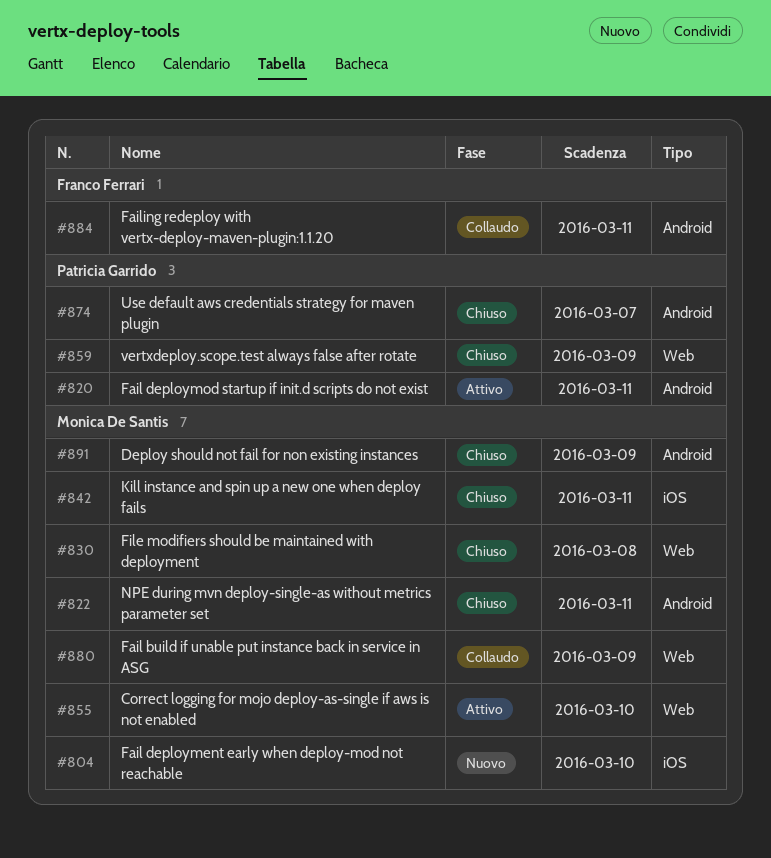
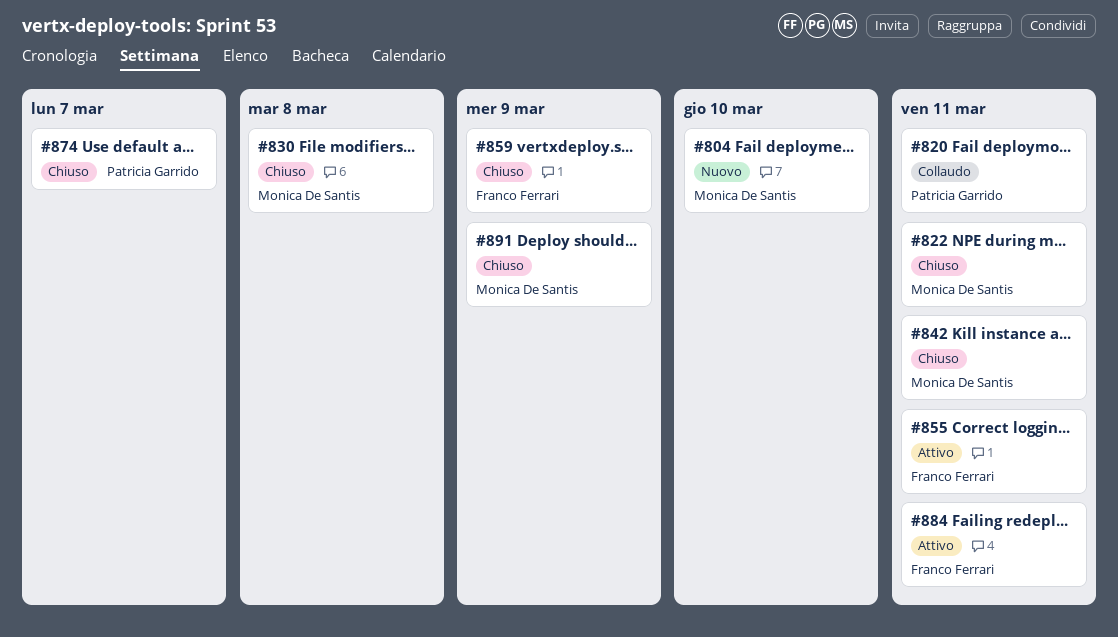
#820, status: Attivo -> Collaudo
#855, owner: Monica De Santis -> Franco Ferrari
#855, due: Mar 10 -> Mar 11
#859, owner: Patricia Garrido -> Franco Ferrari
#880: present -> none
#884, status: Collaudo -> Attivo

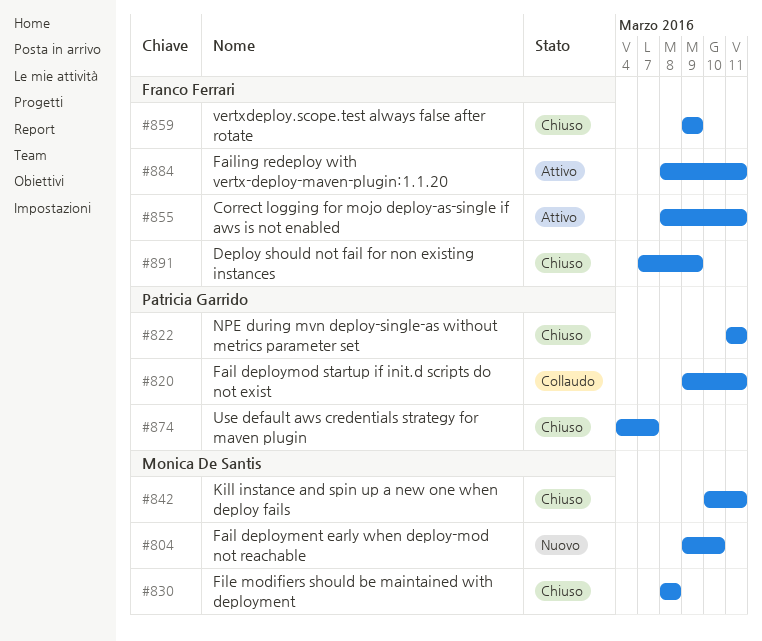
#822, owner: Monica De Santis -> Patricia Garrido
#891, owner: Monica De Santis -> Franco Ferrari

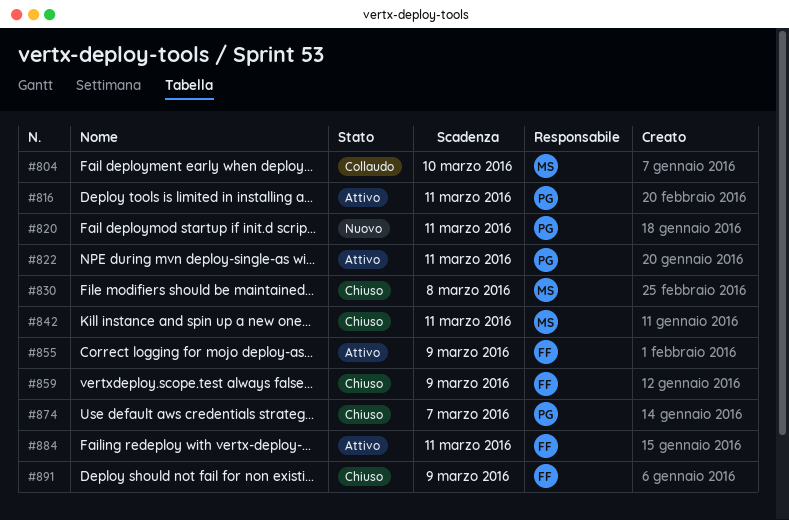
#804, status: Nuovo -> Collaudo
#816: none -> present
#820, status: Collaudo -> Nuovo
#822, status: Chiuso -> Attivo
#855, due: Mar 11 -> Mar 9

